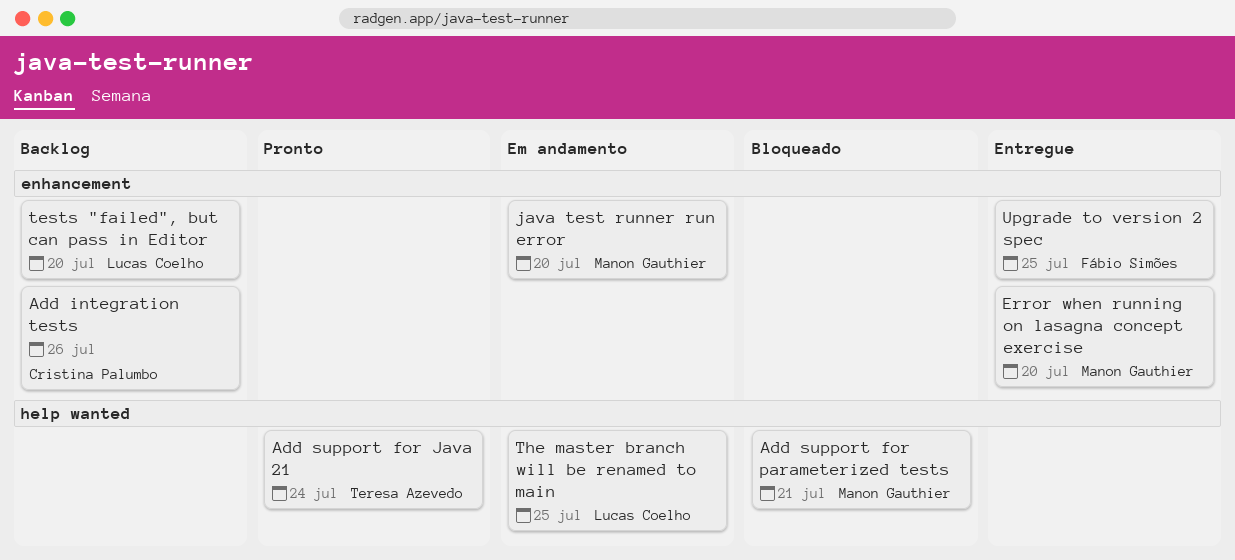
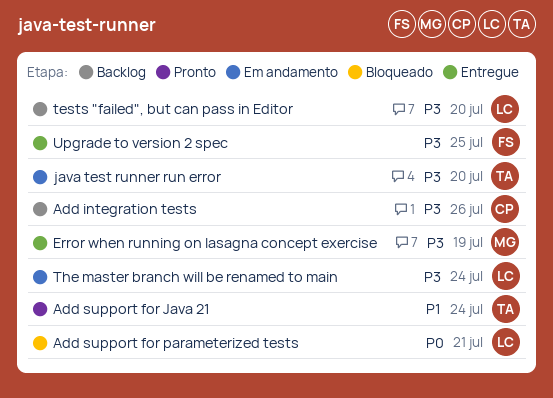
Add support for parameterized tests, owner: Manon Gauthier -> Lucas Coelho
Error when running on lasagna concept exercise, due: Jul 20 -> Jul 19
java test runner run error, owner: Manon Gauthier -> Teresa Azevedo
The master branch will be renamed to main, due: Jul 25 -> Jul 24

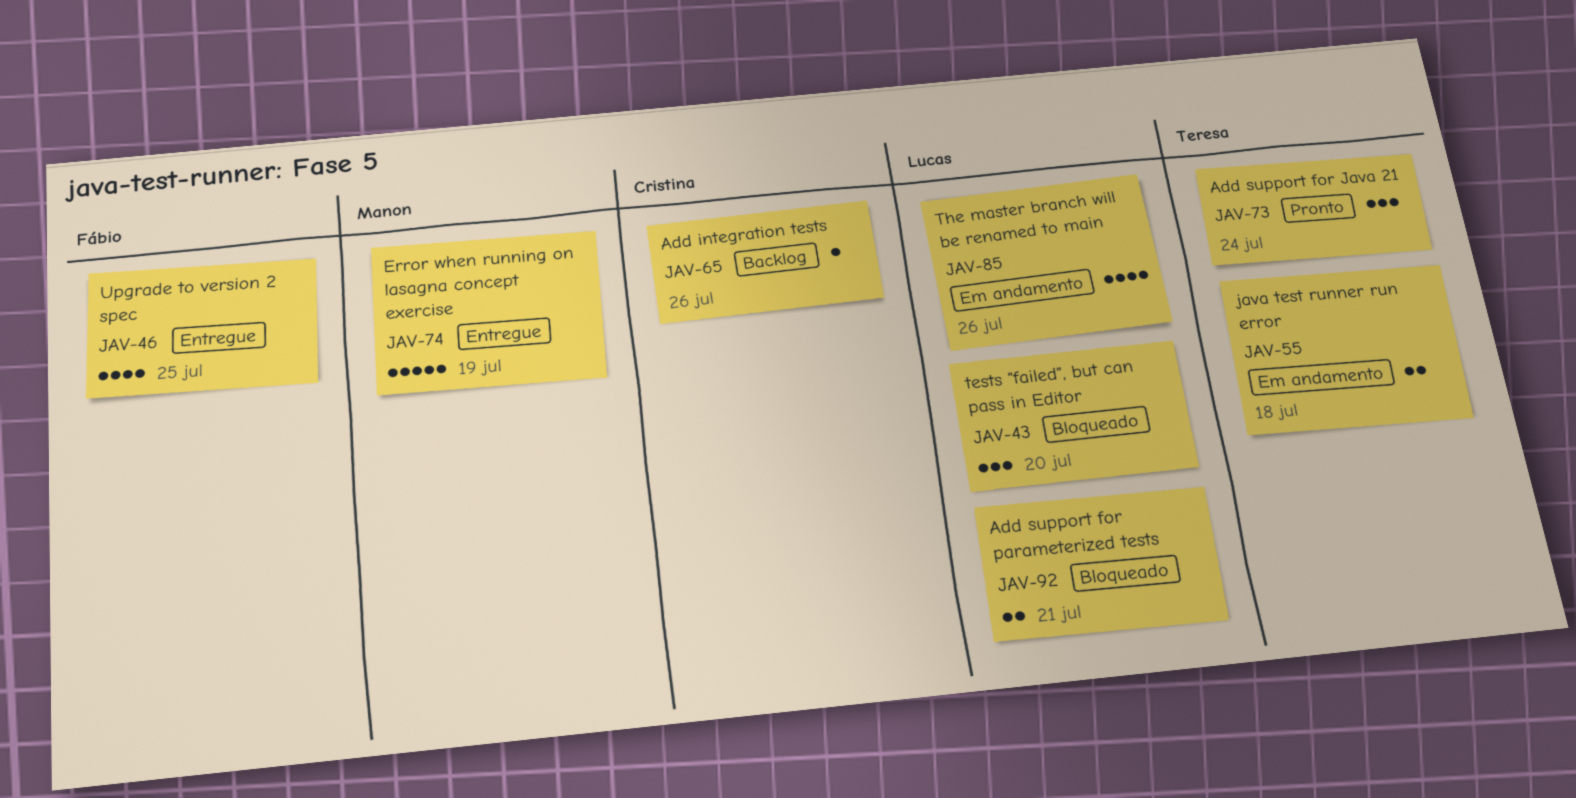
java test runner run error, due: Jul 20 -> Jul 18
tests "failed", but can pass in Editor, status: Backlog -> Bloqueado
The master branch will be renamed to main, due: Jul 24 -> Jul 26

